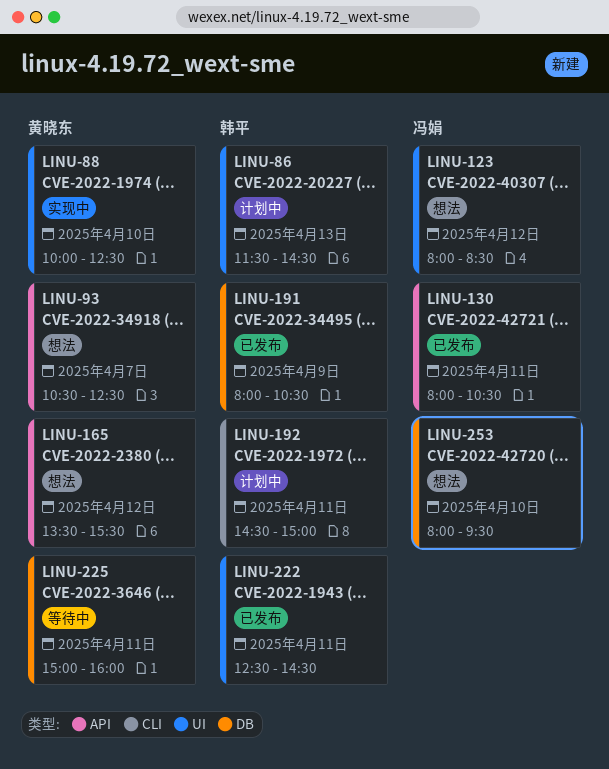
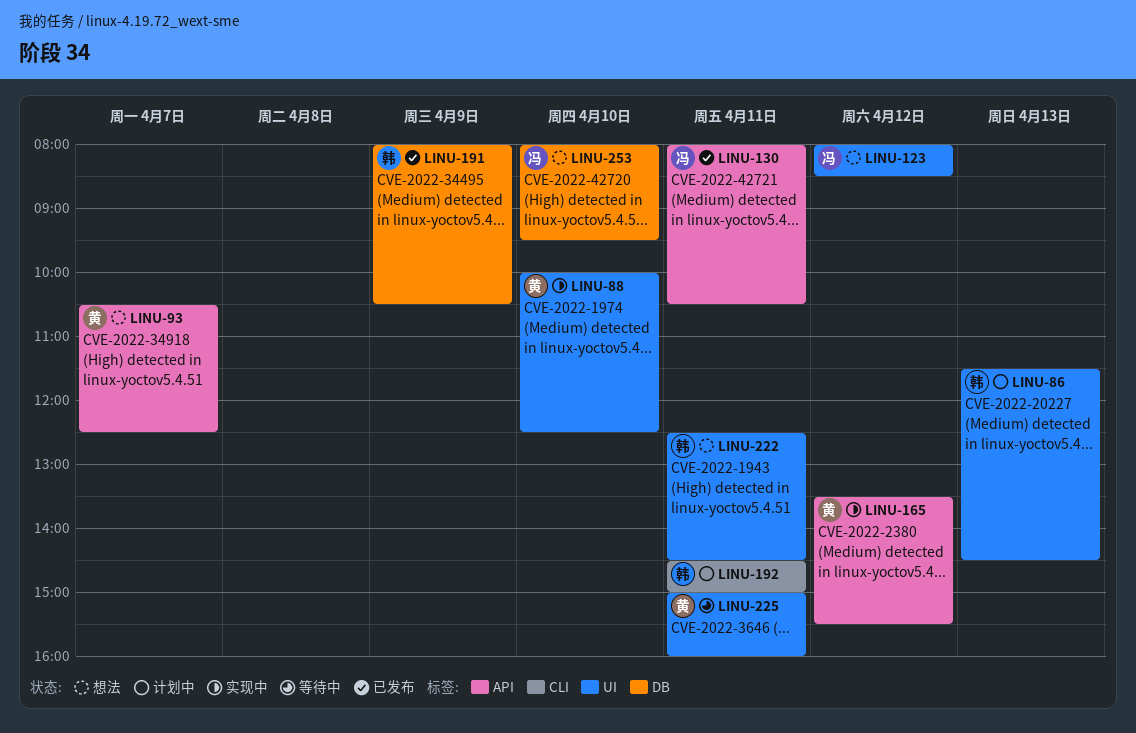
LINU-165, status: 想法 -> 实现中
LINU-222, status: 已发布 -> 想法
LINU-225, label: DB -> UI

